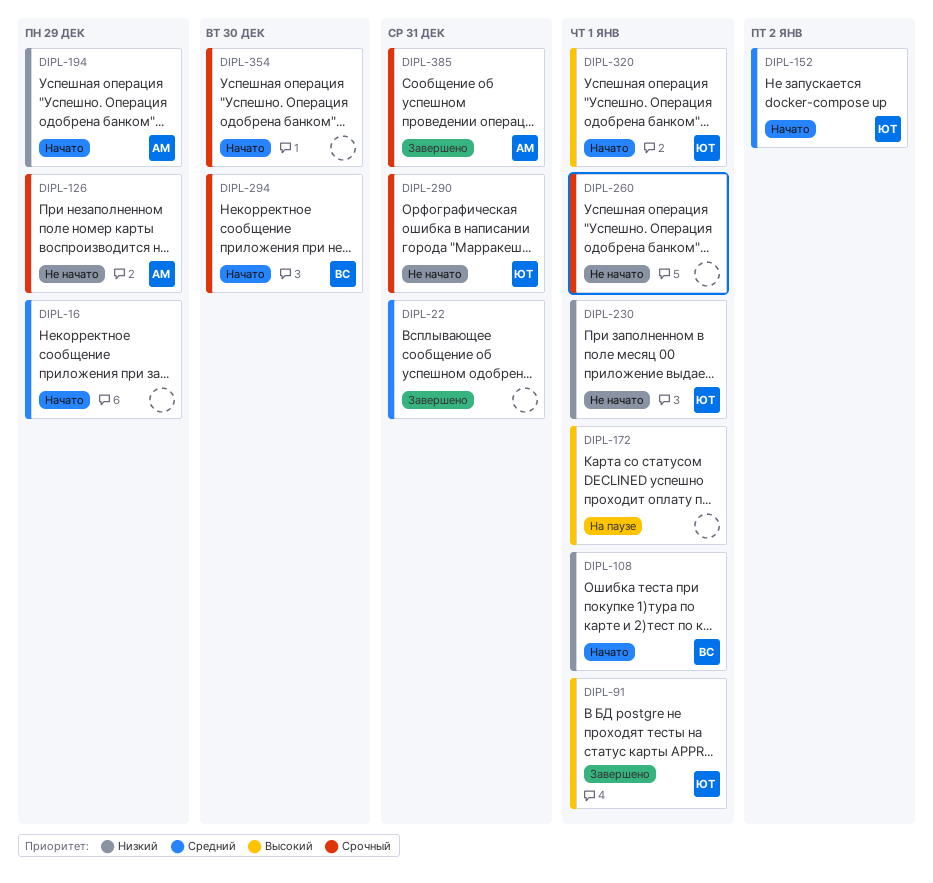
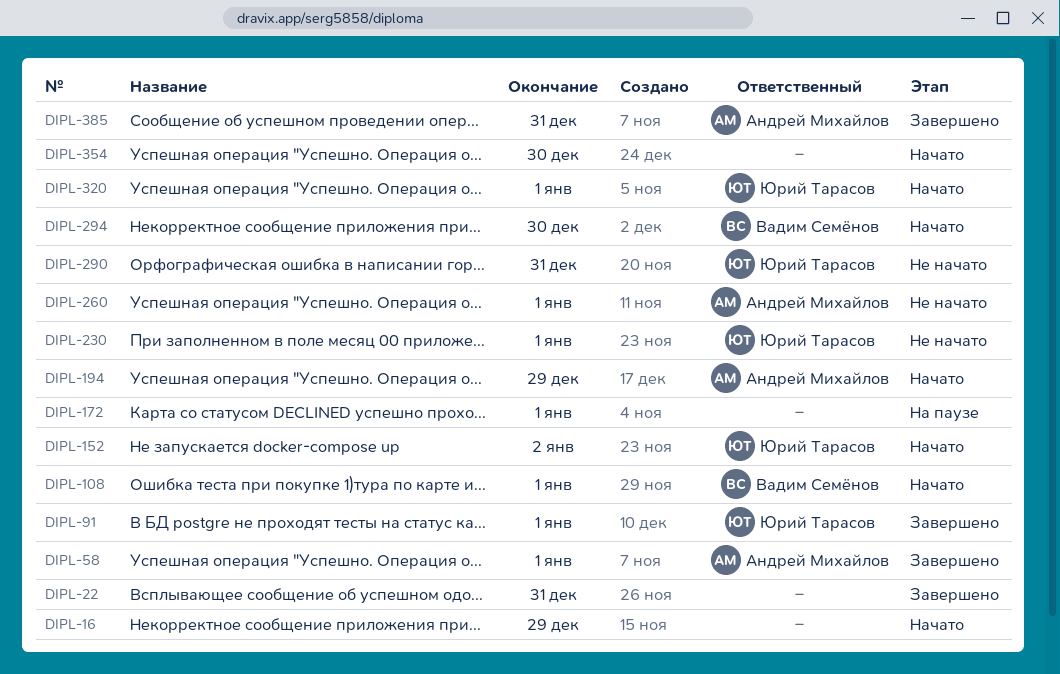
DIPL-58: none -> present
DIPL-126: present -> none
DIPL-260, owner: none -> Андрей Михайлов

